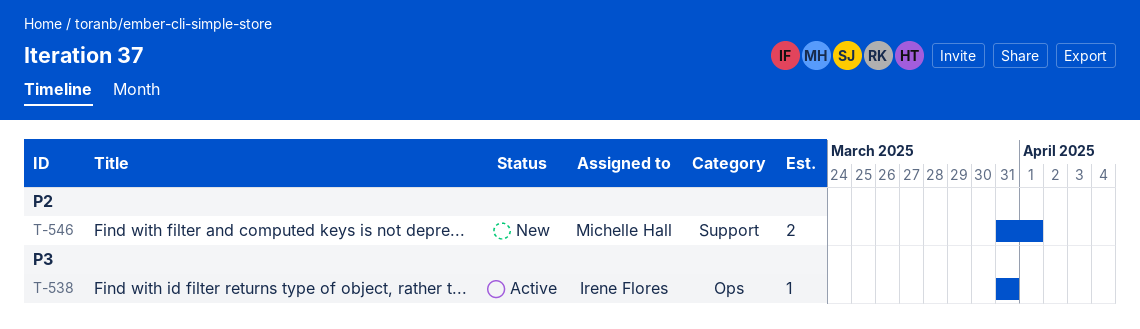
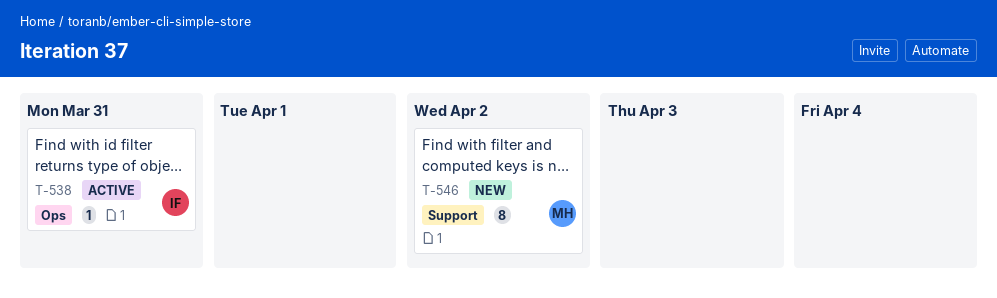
T-546, estimate: 2 -> 8
T-546, due: Apr 1 -> Apr 2

